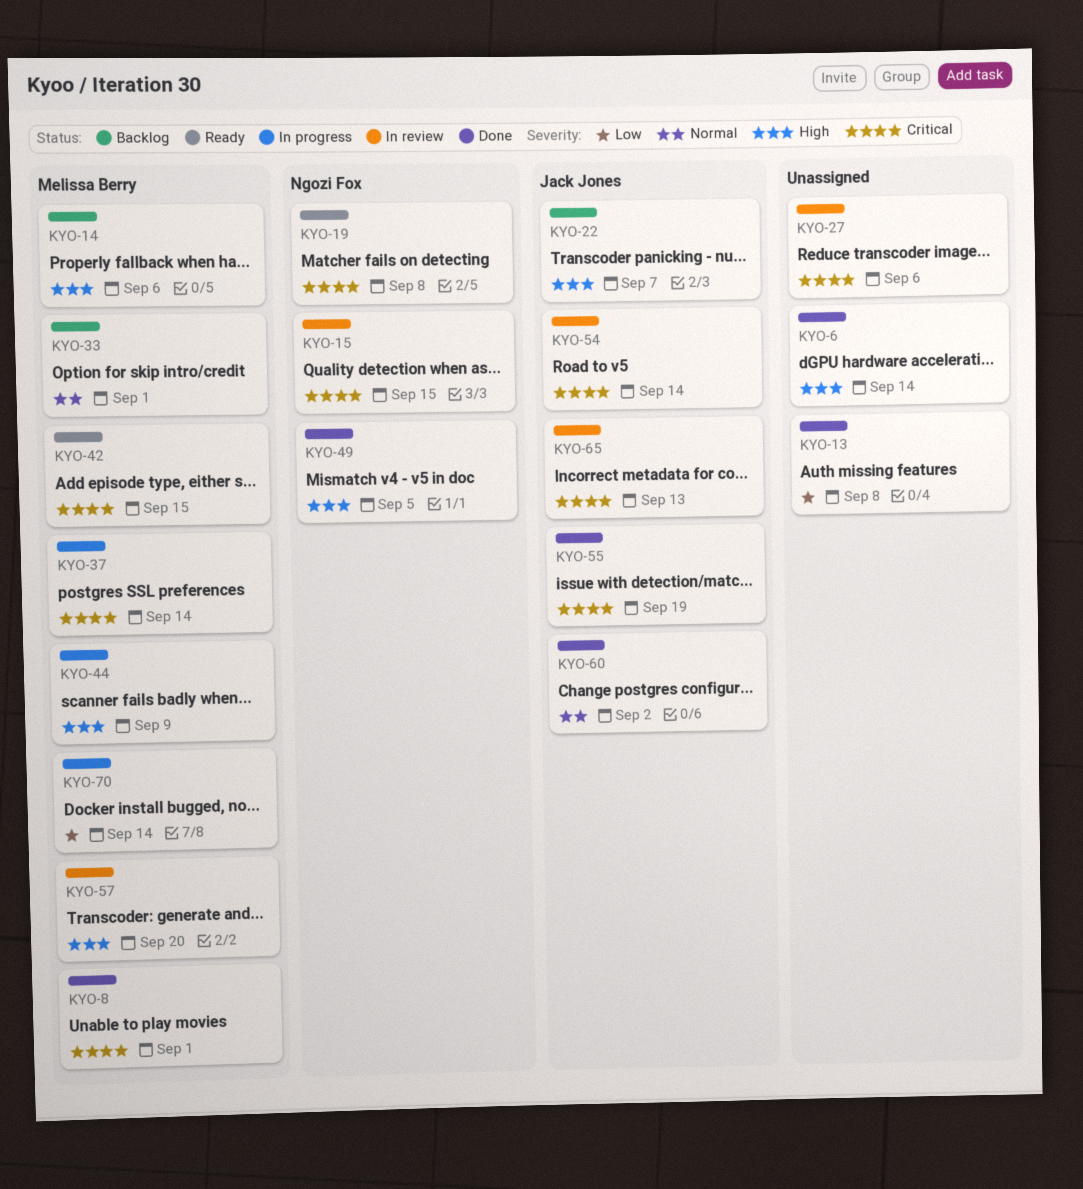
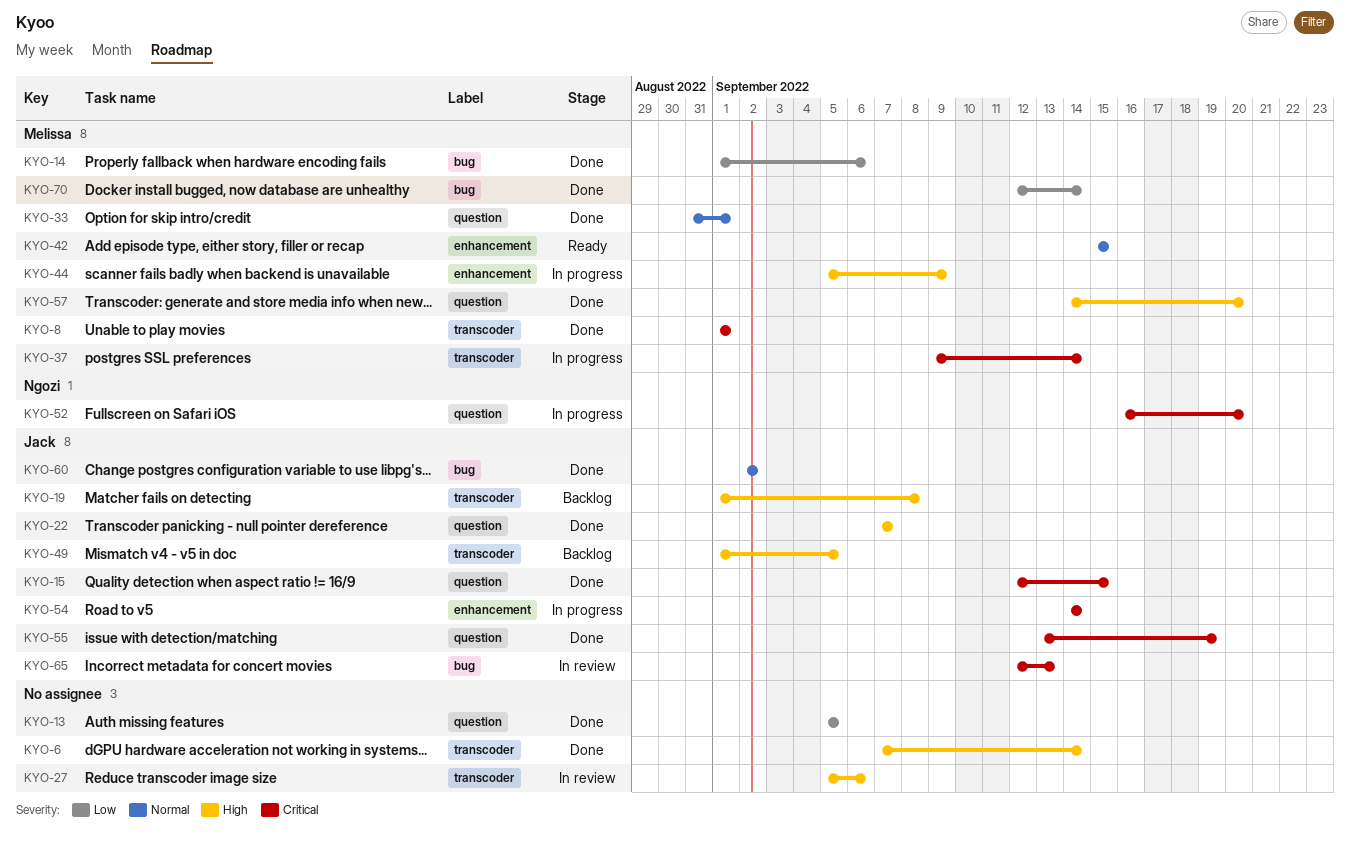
KYO-13, due: Sep 8 -> Sep 5
KYO-14, status: Backlog -> Done
KYO-14, priority: High -> Low
KYO-15, status: In review -> Done
KYO-15, owner: Ngozi Fox -> Jack Jones
KYO-19, status: Ready -> Backlog
KYO-19, owner: Ngozi Fox -> Jack Jones
KYO-19, priority: Critical -> High
KYO-22, status: Backlog -> Done
KYO-27, priority: Critical -> High
KYO-33, status: Backlog -> Done
KYO-42, priority: Critical -> Normal
KYO-49, status: Done -> Backlog
KYO-49, owner: Ngozi Fox -> Jack Jones
KYO-52: none -> present
KYO-54, status: In review -> In progress
KYO-57, status: In review -> Done
KYO-70, status: In progress -> Done

